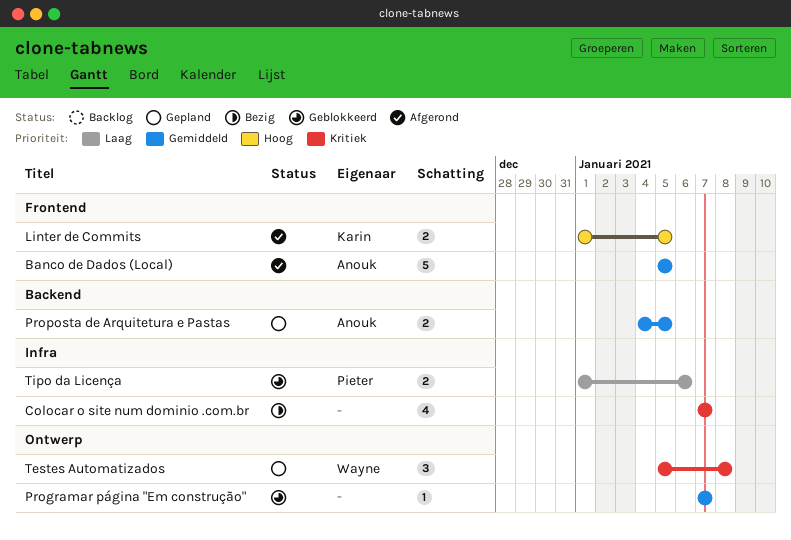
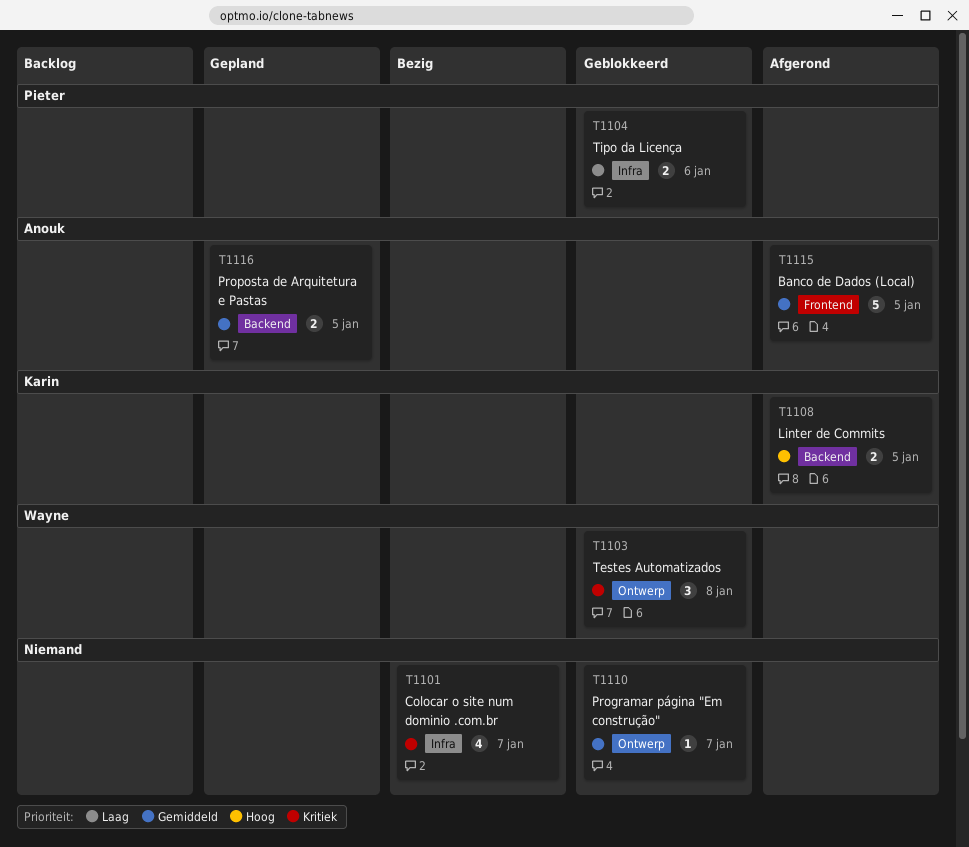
Linter de Commits, label: Frontend -> Backend
Testes Automatizados, status: Gepland -> Geblokkeerd

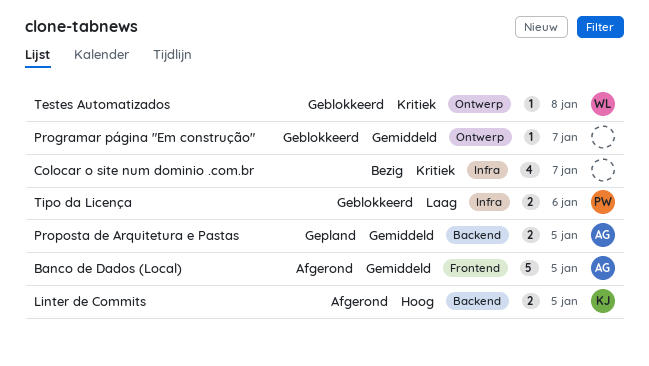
Testes Automatizados, estimate: 3 -> 1

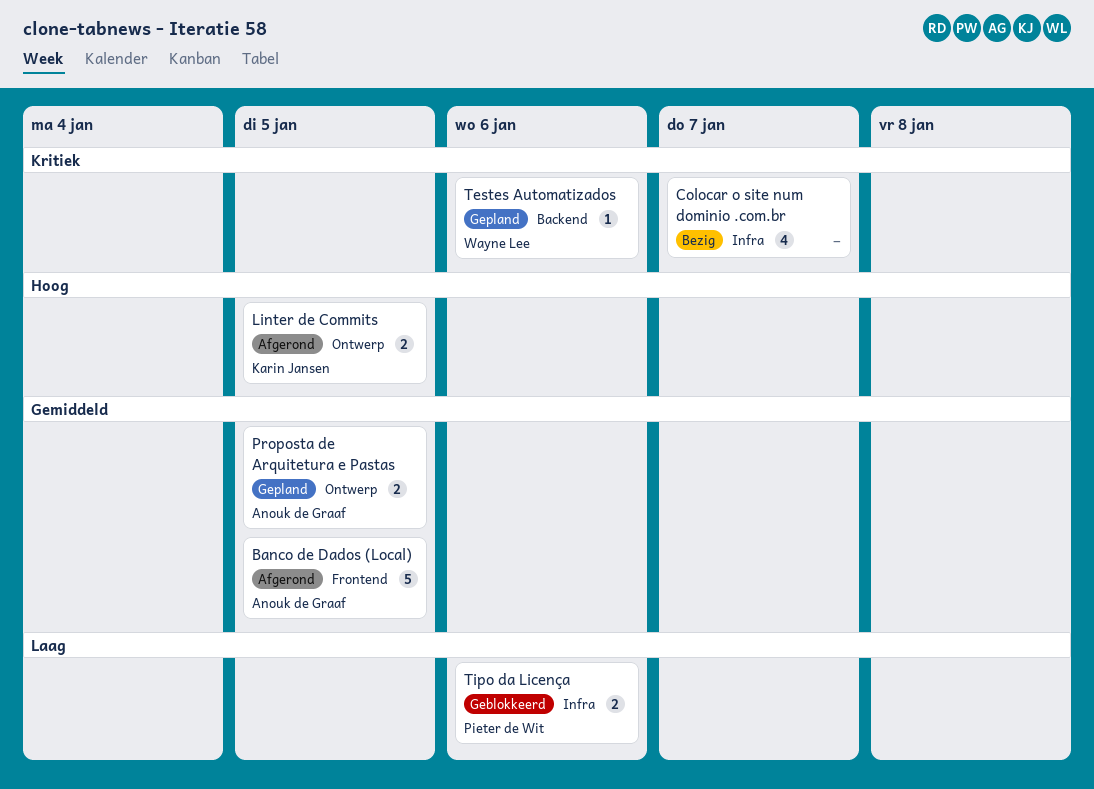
Linter de Commits, label: Backend -> Ontwerp
Programar página "Em construção": present -> none
Proposta de Arquitetura e Pastas, label: Backend -> Ontwerp
Testes Automatizados, status: Geblokkeerd -> Gepland
Testes Automatizados, label: Ontwerp -> Backend
Testes Automatizados, due: Jan 8 -> Jan 6

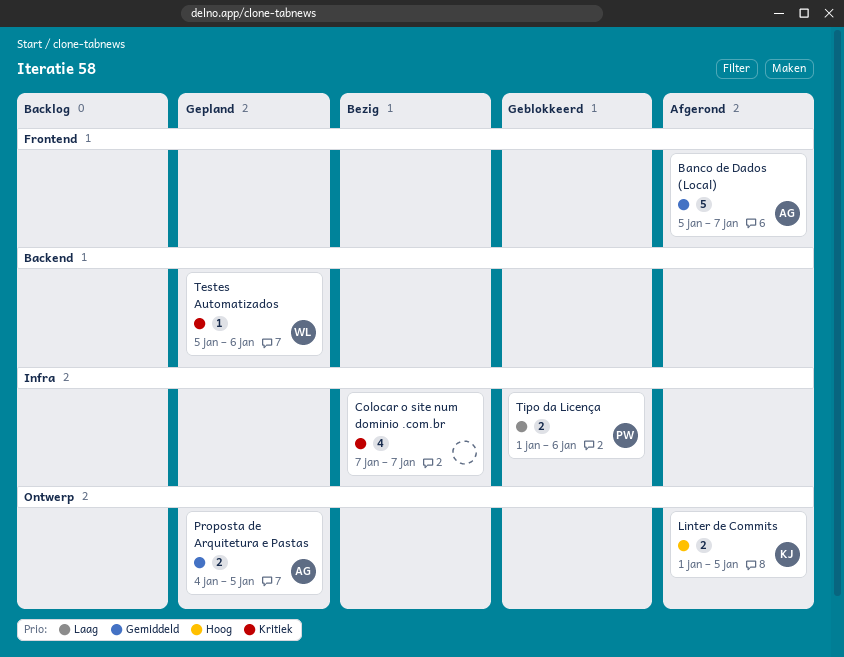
Banco de Dados (Local), due: Jan 5 -> Jan 7

